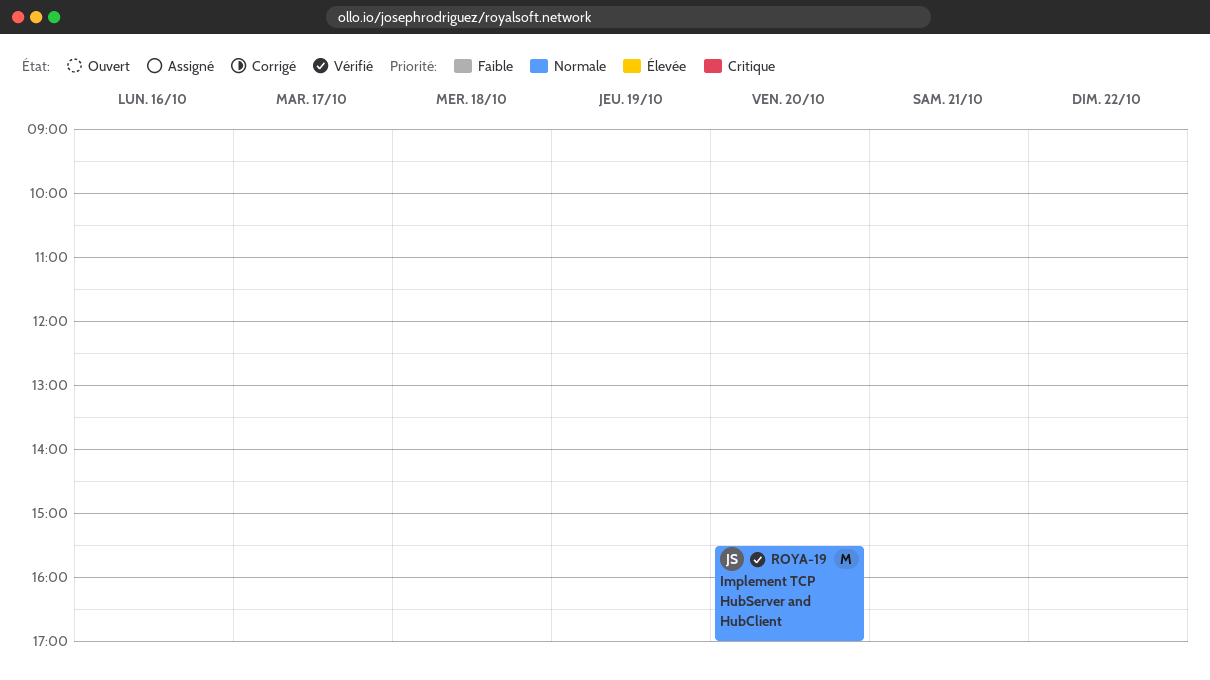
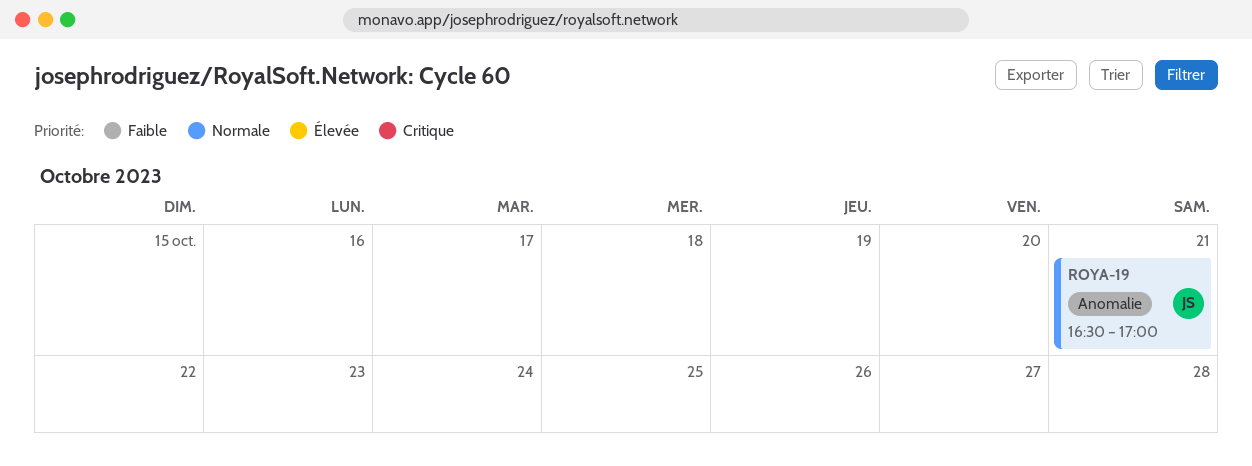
ROYA-19, day: Oct 20 -> Oct 21
ROYA-19, begins: 15:30 -> 16:30

